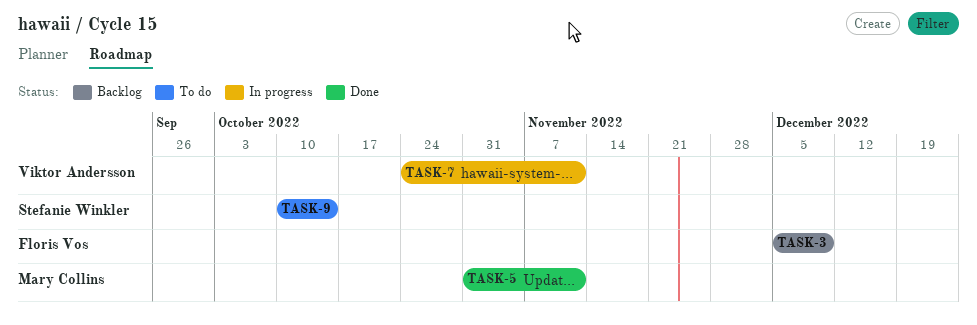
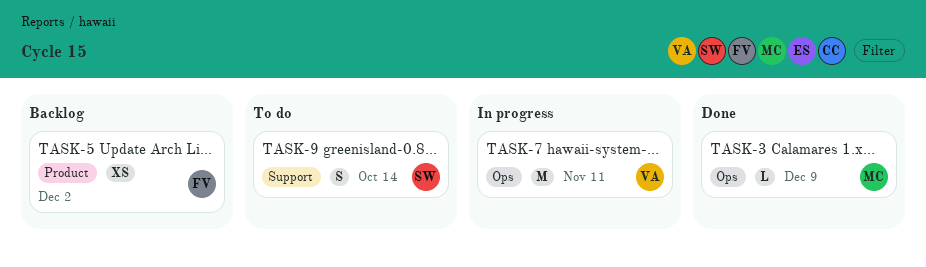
TASK-3, status: Backlog -> Done
TASK-3, owner: Floris Vos -> Mary Collins
TASK-5, status: Done -> Backlog
TASK-5, owner: Mary Collins -> Floris Vos
TASK-5, due: Nov 11 -> Dec 2

